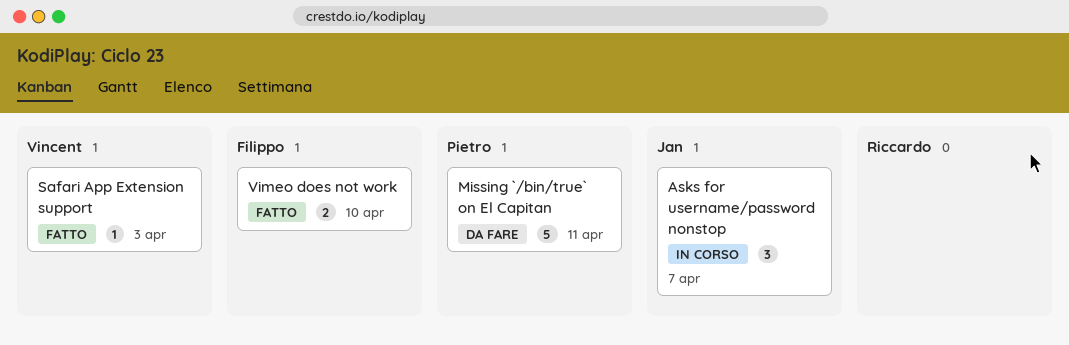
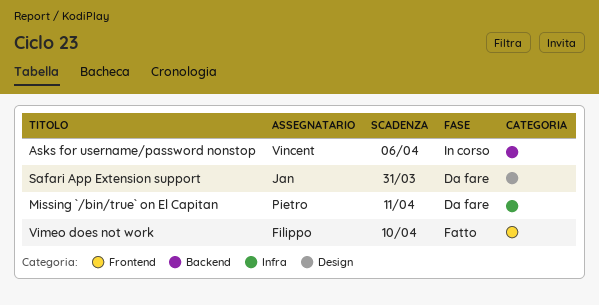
Asks for username/password nonstop, owner: Jan -> Vincent
Asks for username/password nonstop, due: Apr 7 -> Apr 6
Safari App Extension support, status: Fatto -> Da fare
Safari App Extension support, owner: Vincent -> Jan
Safari App Extension support, due: Apr 3 -> Mar 31

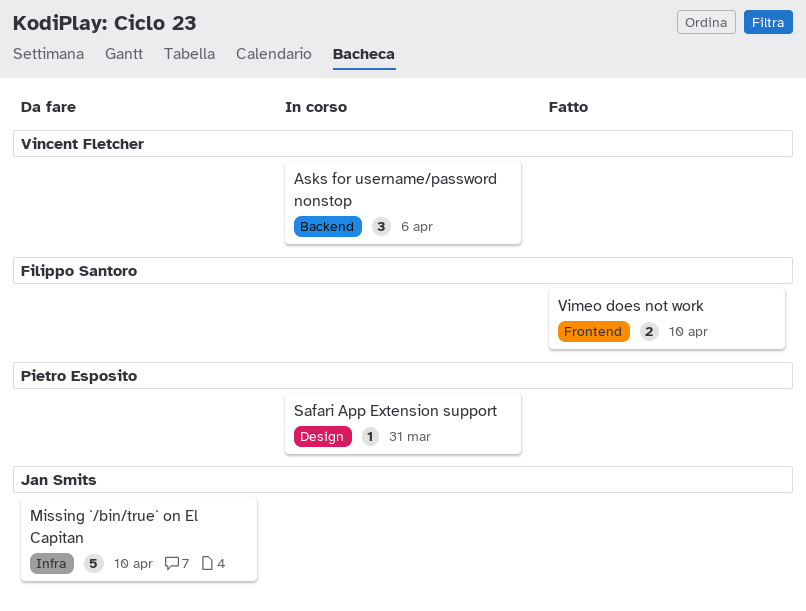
Missing `/bin/true` on El Capitan, owner: Pietro Esposito -> Jan Smits
Missing `/bin/true` on El Capitan, due: Apr 11 -> Apr 10
Safari App Extension support, status: Da fare -> In corso
Safari App Extension support, owner: Jan Smits -> Pietro Esposito

